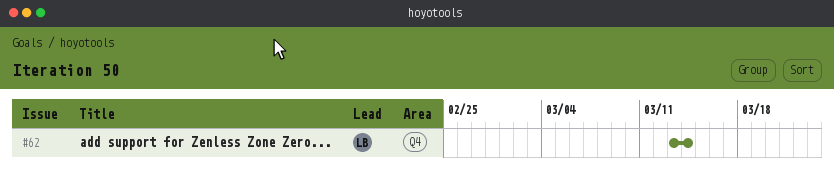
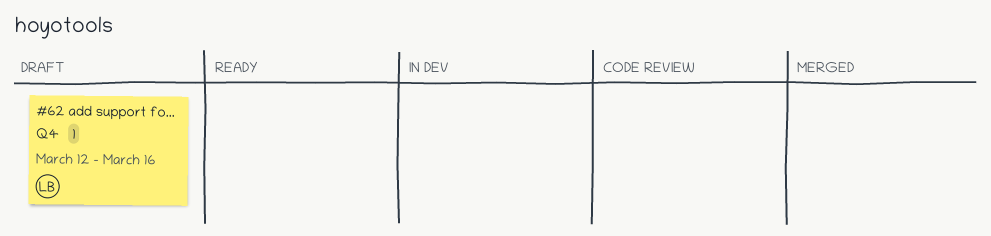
#62, start: Mar 13 -> Mar 12
#62, due: Mar 14 -> Mar 16

